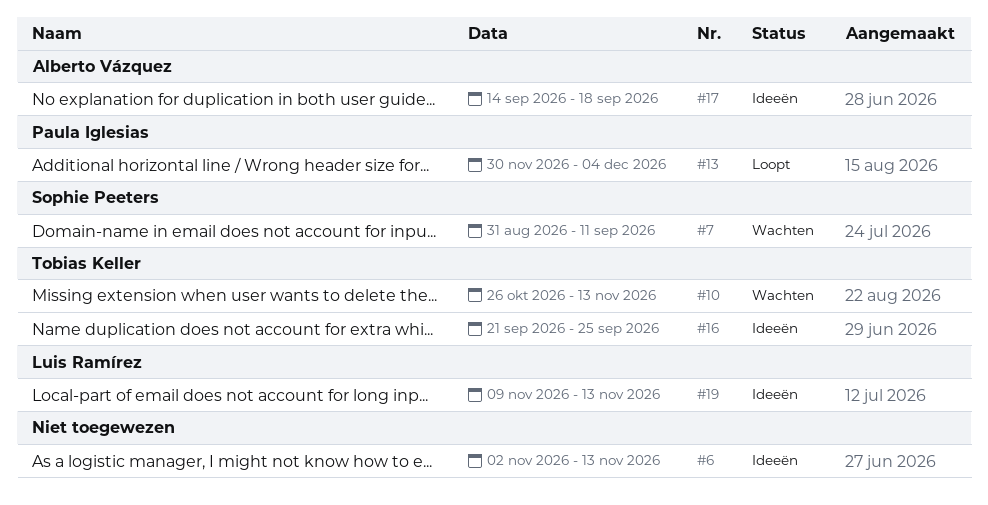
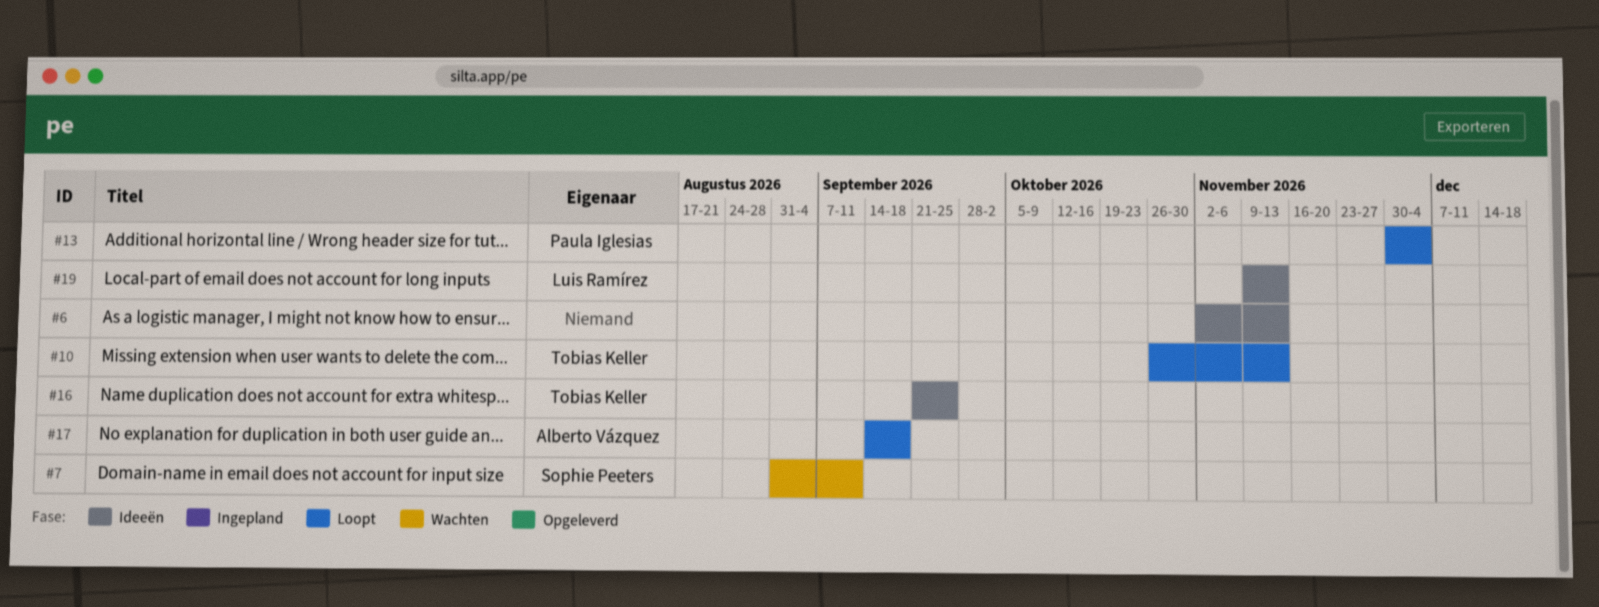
#10, status: Wachten -> Loopt
#17, status: Ideeën -> Loopt

